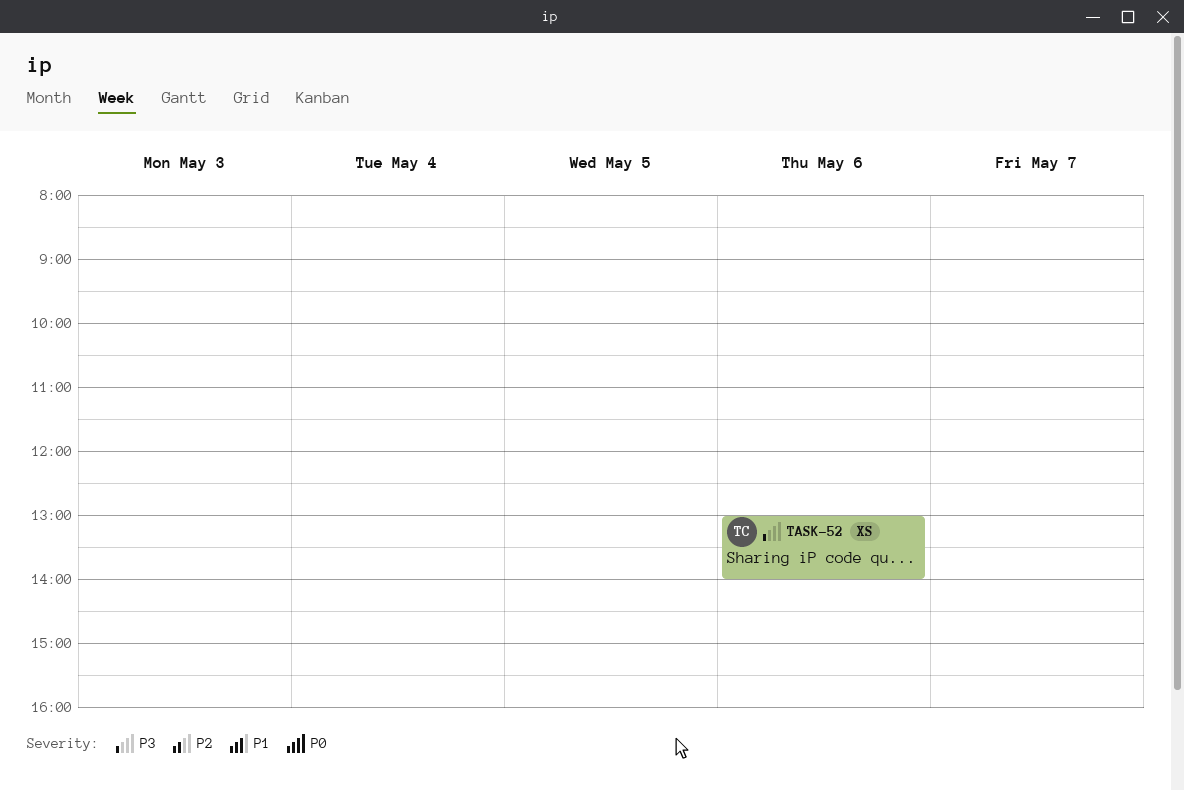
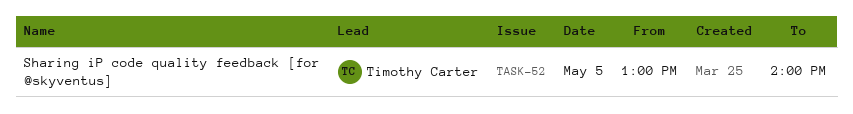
TASK-52, day: May 6 -> May 5

